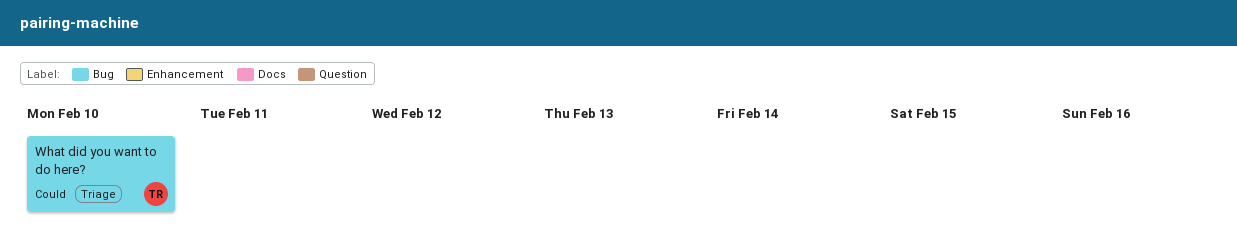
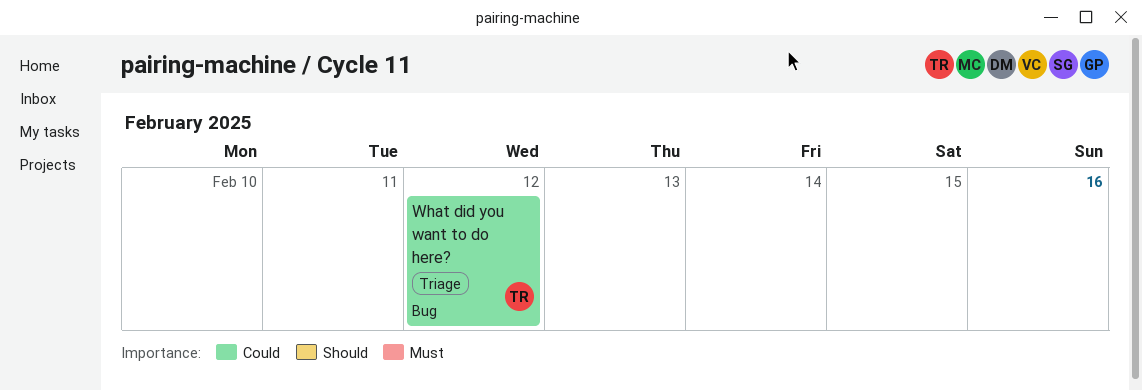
What did you want to do here?, due: Feb 10 -> Feb 12

